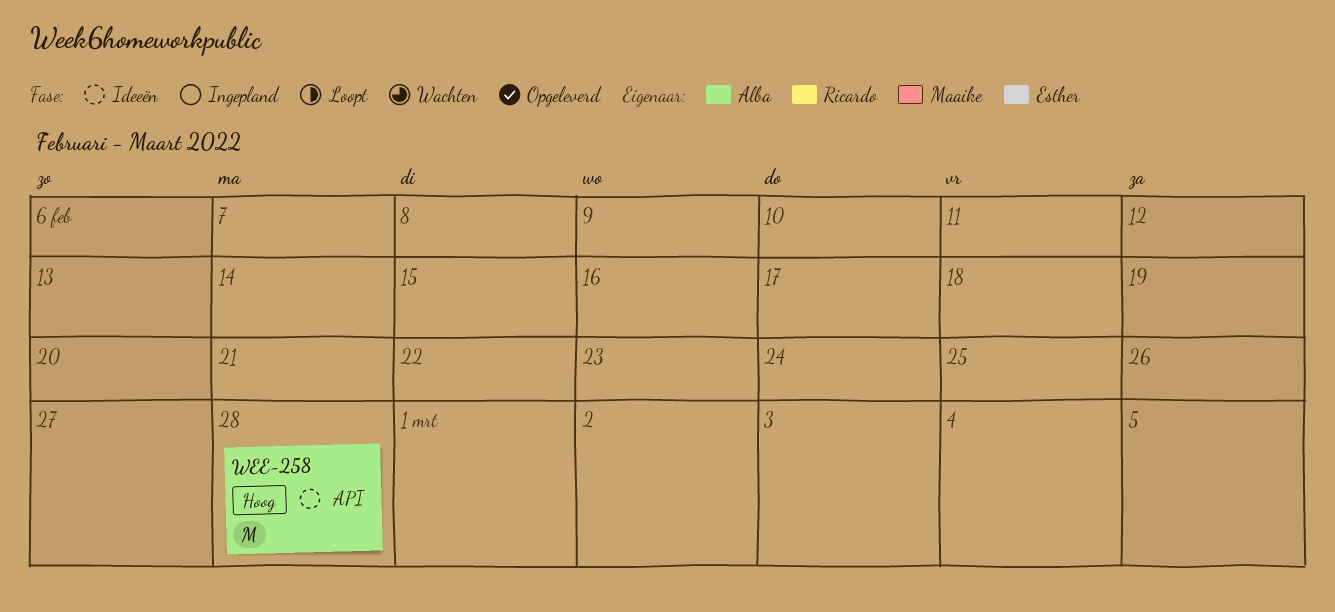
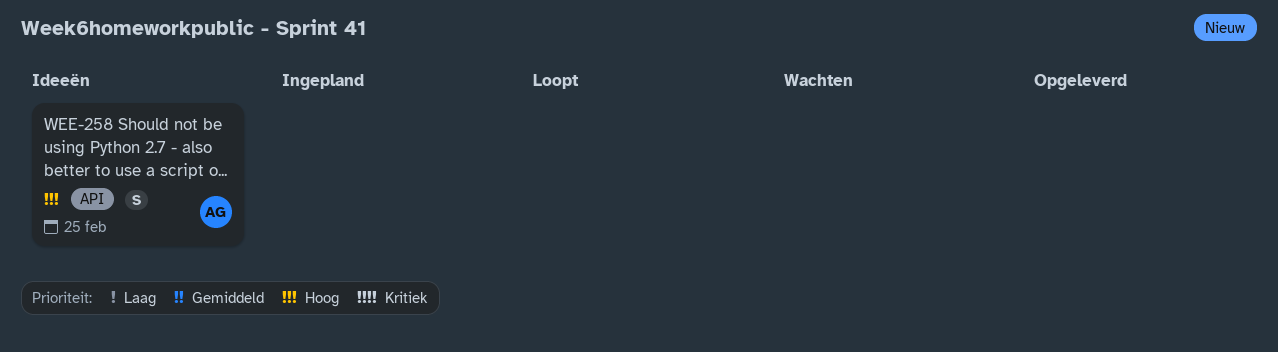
WEE-258, estimate: M -> S
WEE-258, due: Feb 28 -> Feb 25

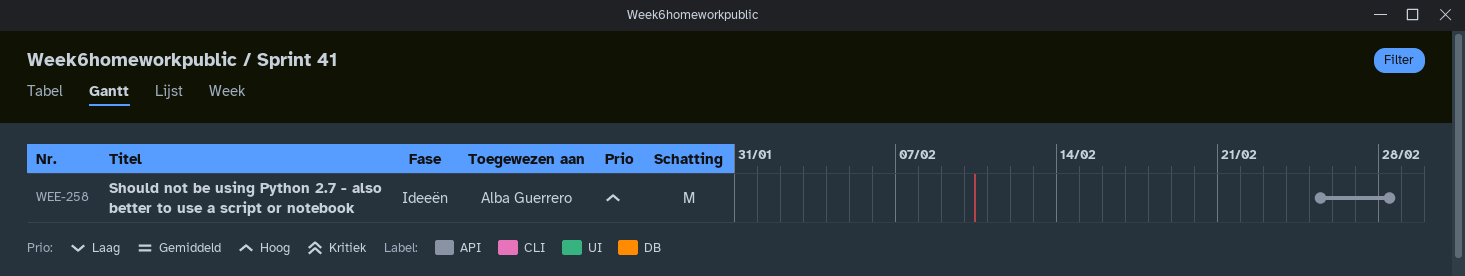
WEE-258, estimate: S -> M
WEE-258, due: Feb 25 -> Feb 28

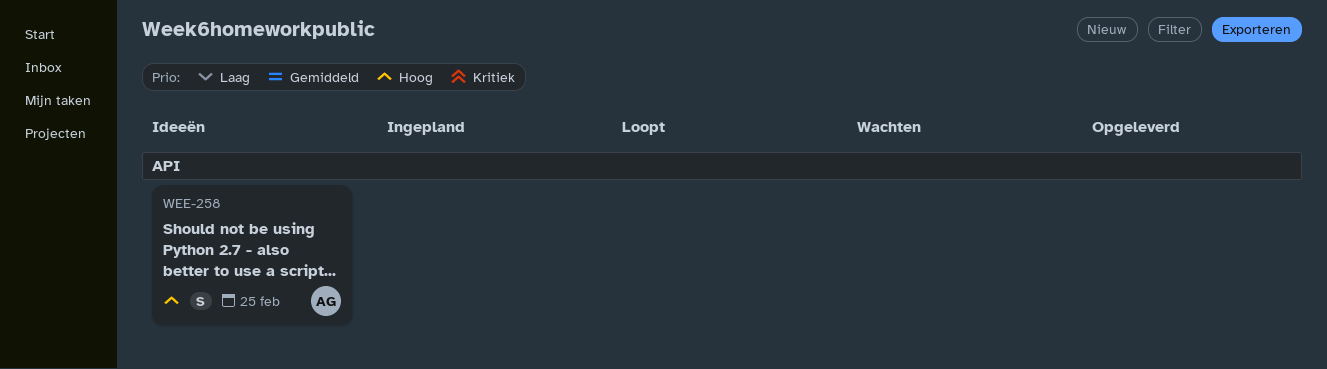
WEE-258, estimate: M -> S
WEE-258, due: Feb 28 -> Feb 25

